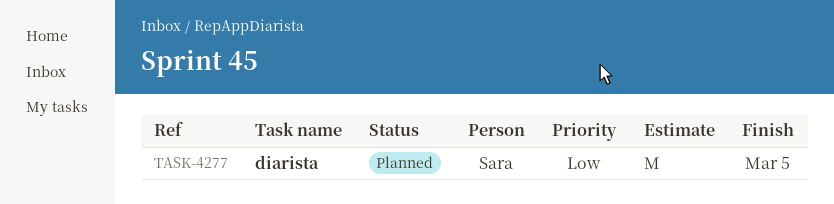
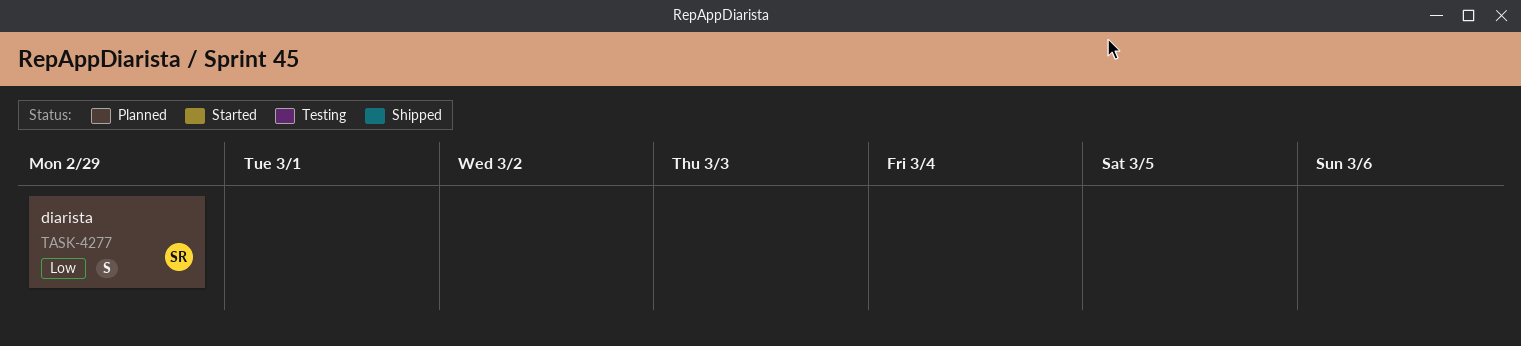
TASK-4277, estimate: M -> S
TASK-4277, due: Mar 5 -> Feb 29

